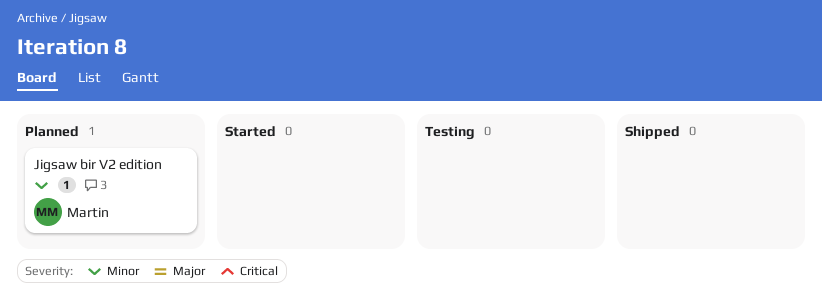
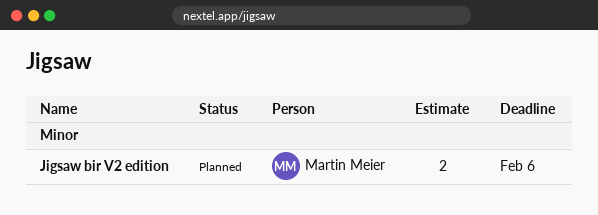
Jigsaw bir V2 edition, estimate: 1 -> 2

